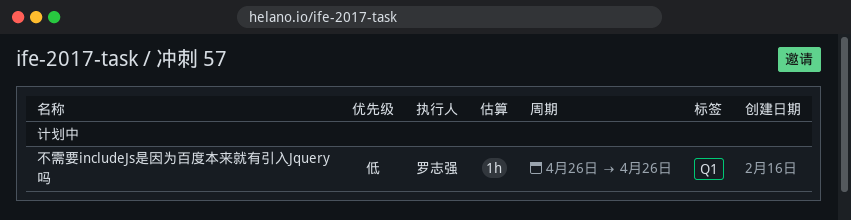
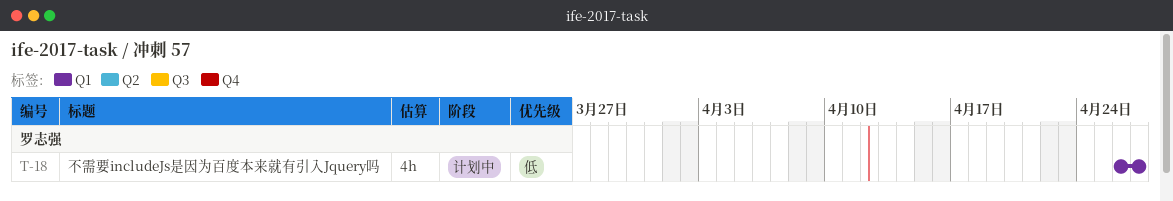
不需要includeJs是因为百度本来就有引入Jquery吗, estimate: 1h -> 4h
不需要includeJs是因为百度本来就有引入Jquery吗, due: Apr 26 -> Apr 27

